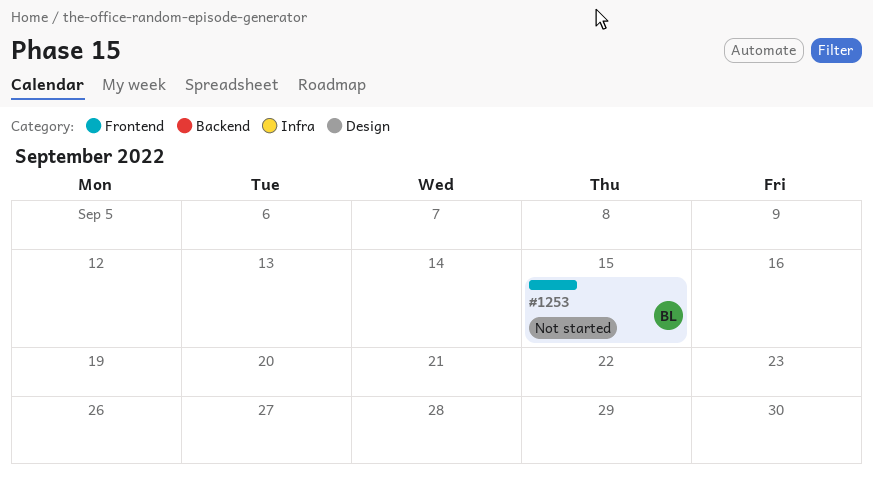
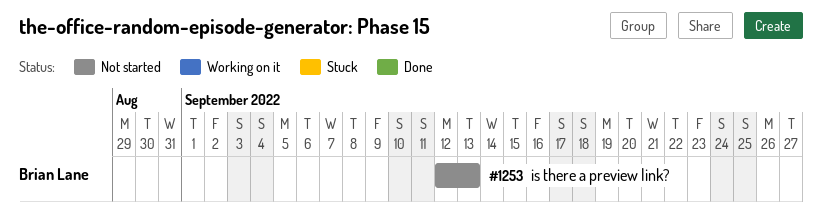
#1253, due: Sep 15 -> Sep 13

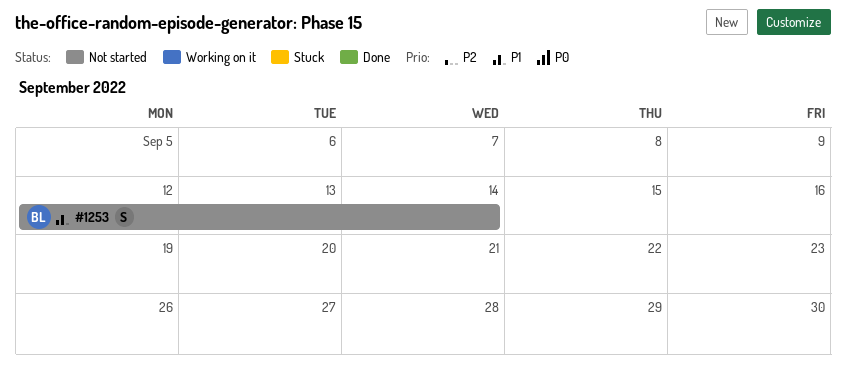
#1253, due: Sep 13 -> Sep 14

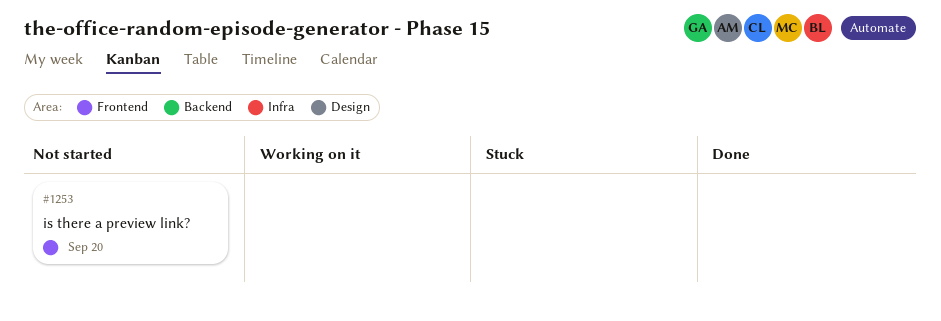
#1253, due: Sep 14 -> Sep 20

